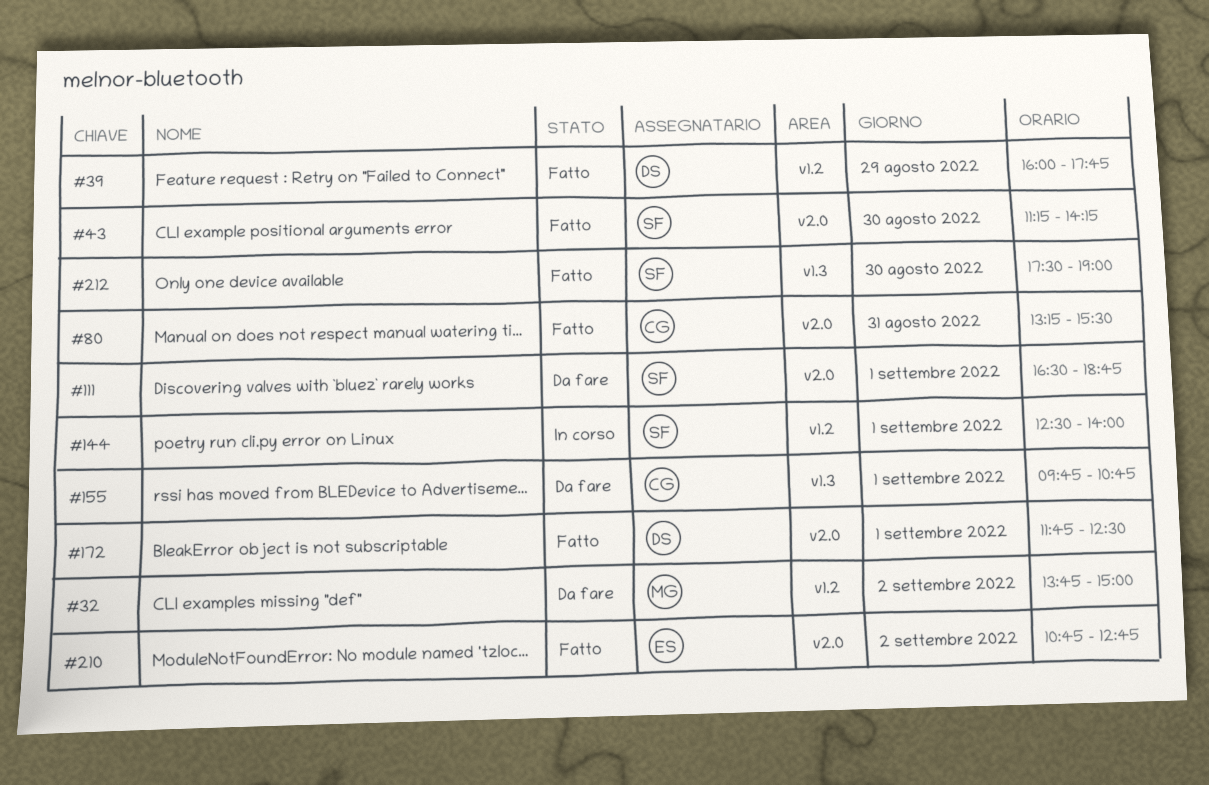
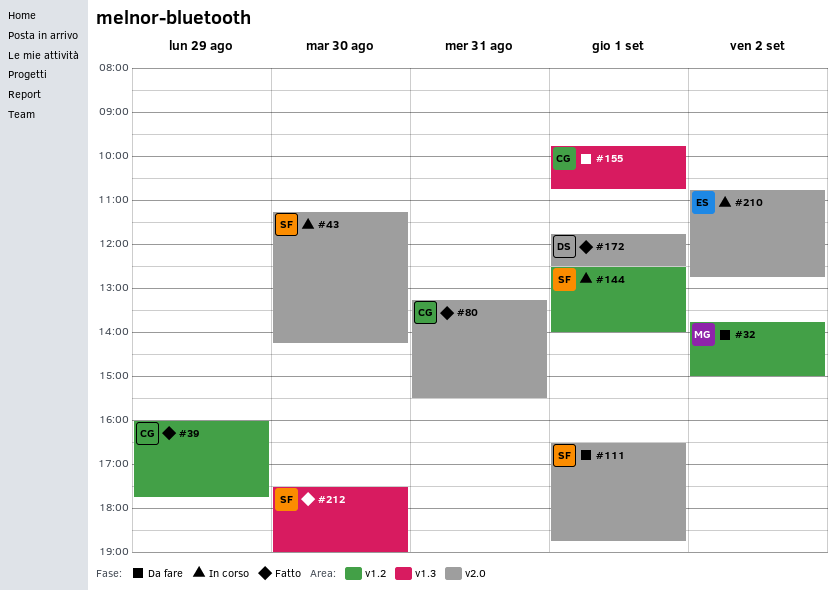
#39, owner: DS -> CG
#43, status: Fatto -> In corso
#210, status: Fatto -> In corso

